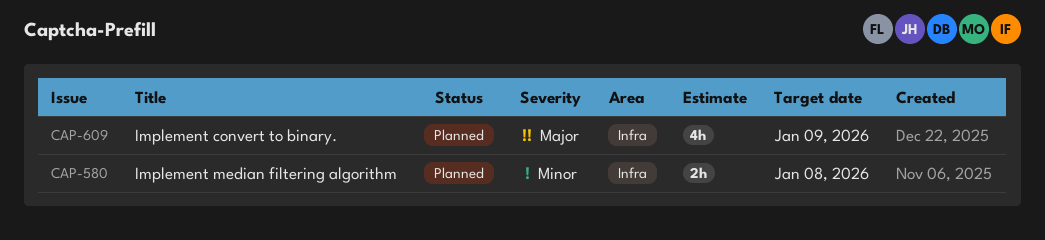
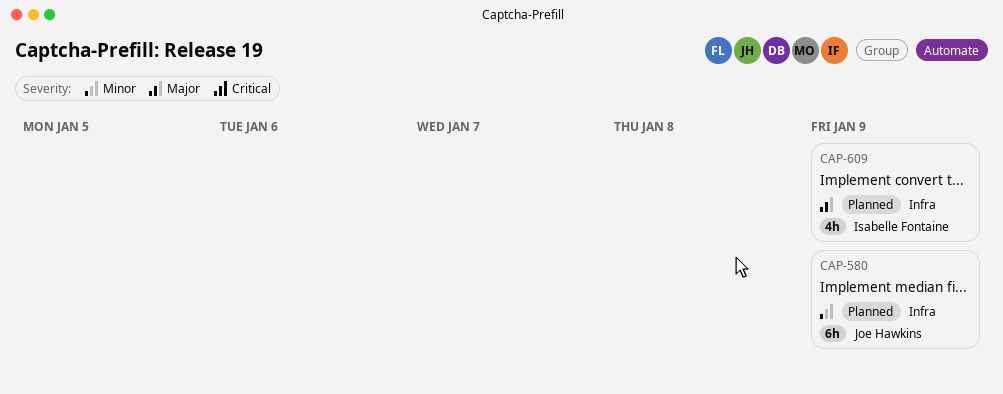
CAP-580, estimate: 2h -> 6h
CAP-580, due: Jan 8 -> Jan 9

